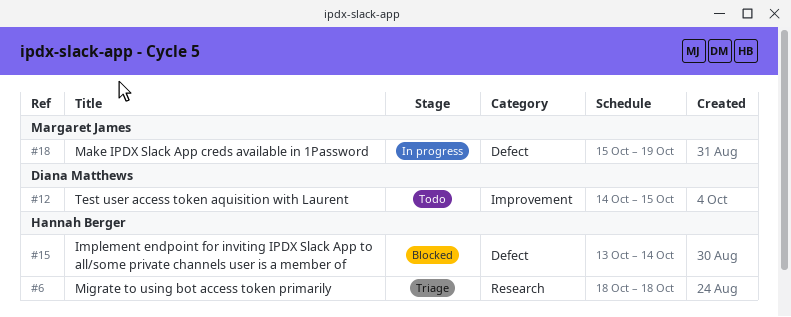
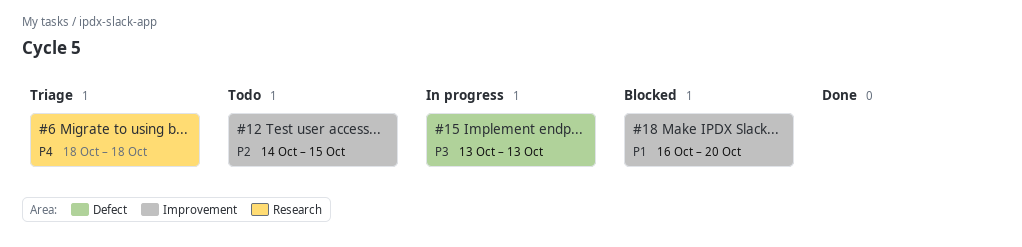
#15, status: Blocked -> In progress
#15, due: Oct 14 -> Oct 13
#18, status: In progress -> Blocked
#18, label: Defect -> Improvement
#18, start: Oct 15 -> Oct 16
#18, due: Oct 19 -> Oct 20

